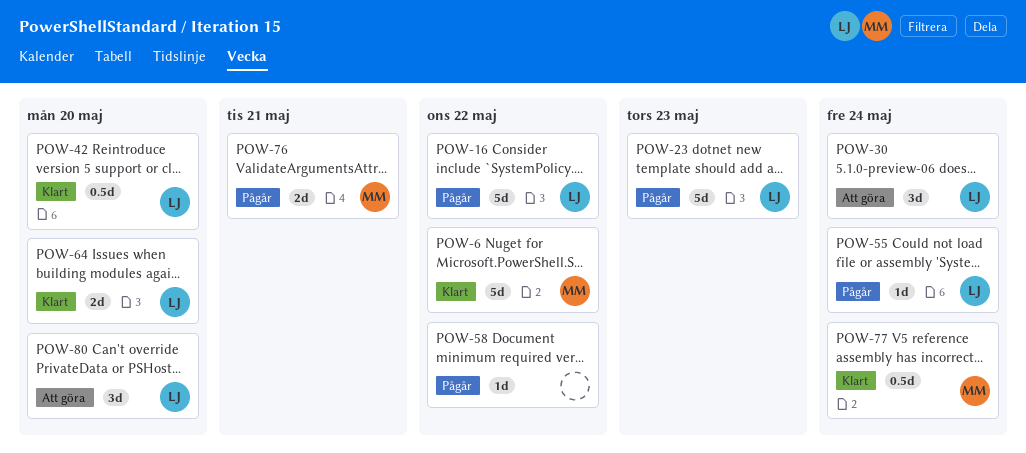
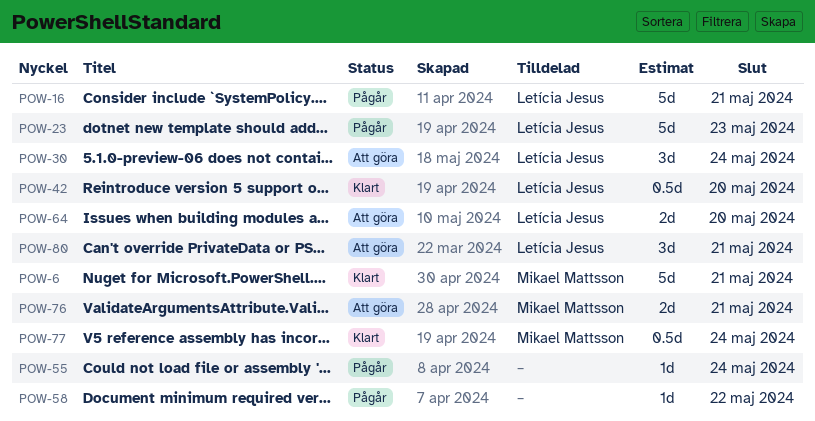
POW-6, due: May 22 -> May 21
POW-16, due: May 22 -> May 21
POW-55, owner: Letícia Jesus -> none
POW-64, status: Klart -> Att göra
POW-76, status: Pågår -> Att göra
POW-80, due: May 20 -> May 21

